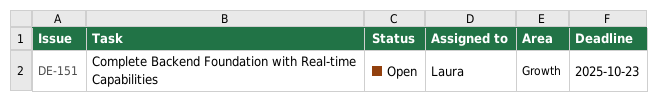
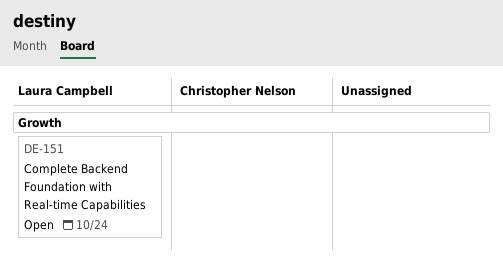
DE-151, due: Oct 23 -> Oct 24

